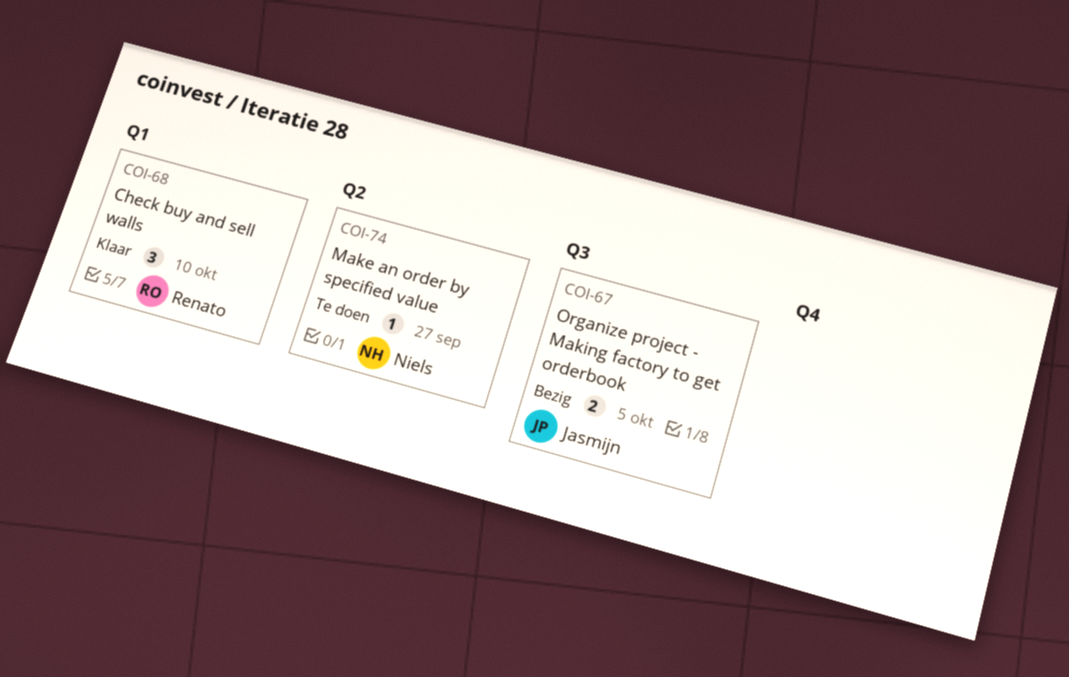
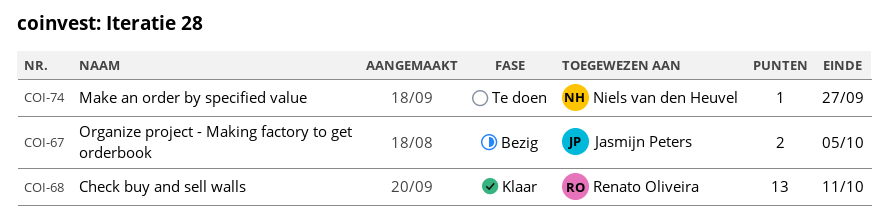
COI-68, estimate: 3 -> 13
COI-68, due: Oct 10 -> Oct 11

